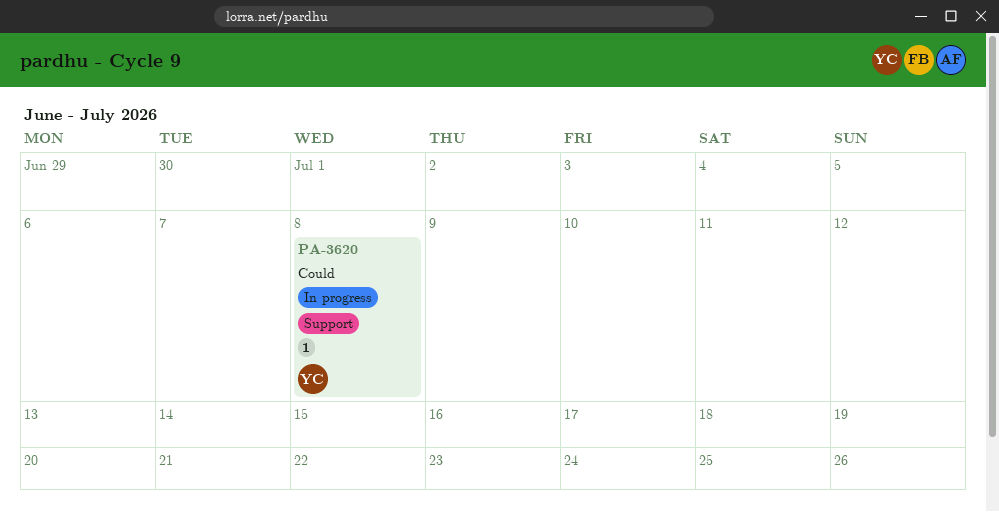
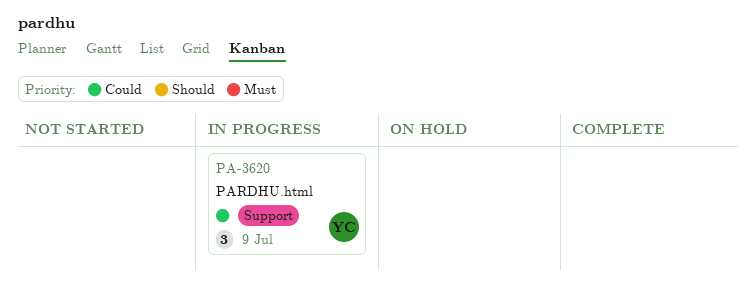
PA-3620, estimate: 1 -> 3
PA-3620, due: Jul 8 -> Jul 9

